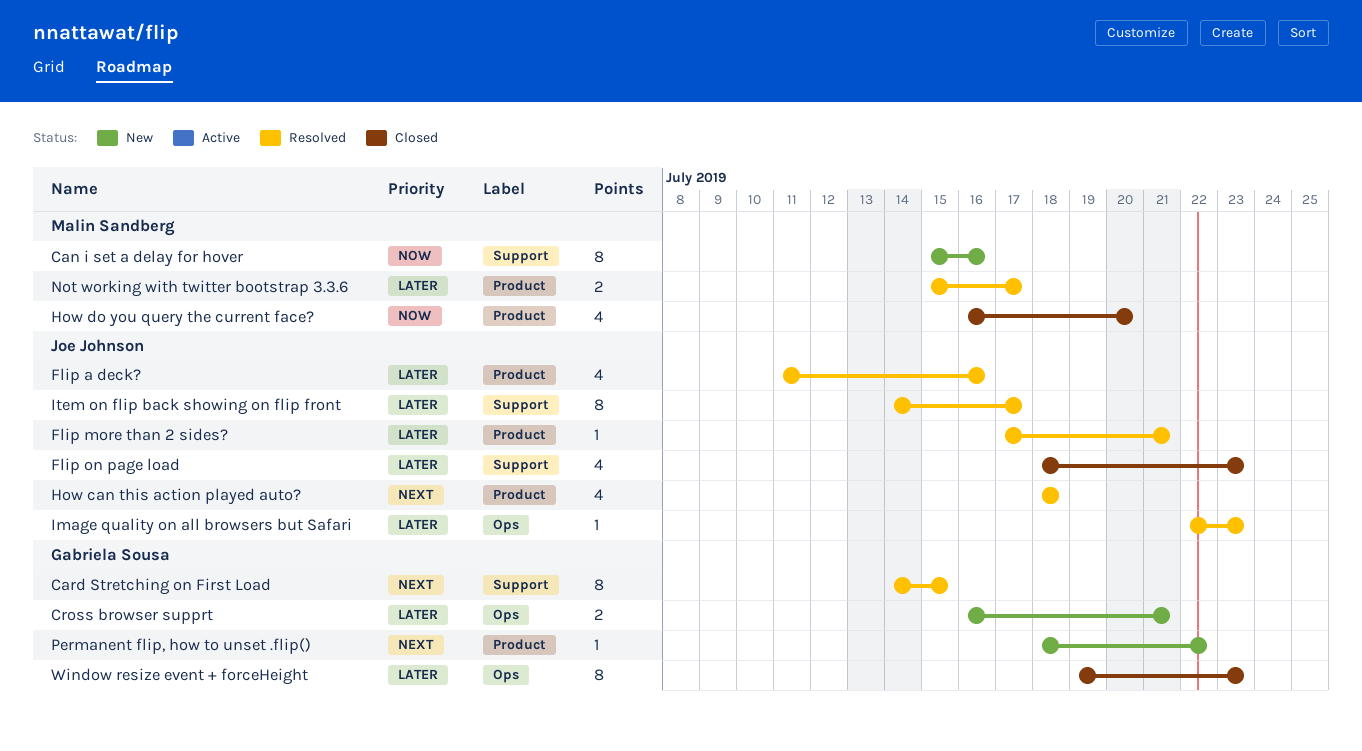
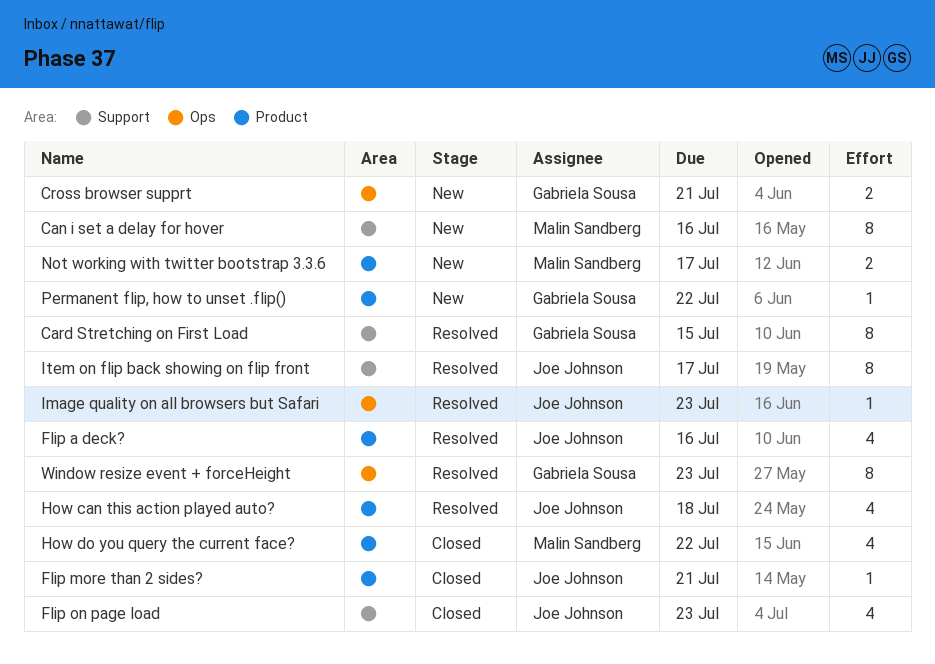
Flip more than 2 sides?, status: Resolved -> Closed
How do you query the current face?, due: Jul 20 -> Jul 22
Not working with twitter bootstrap 3.3.6, status: Resolved -> New
Window resize event + forceHeight, status: Closed -> Resolved

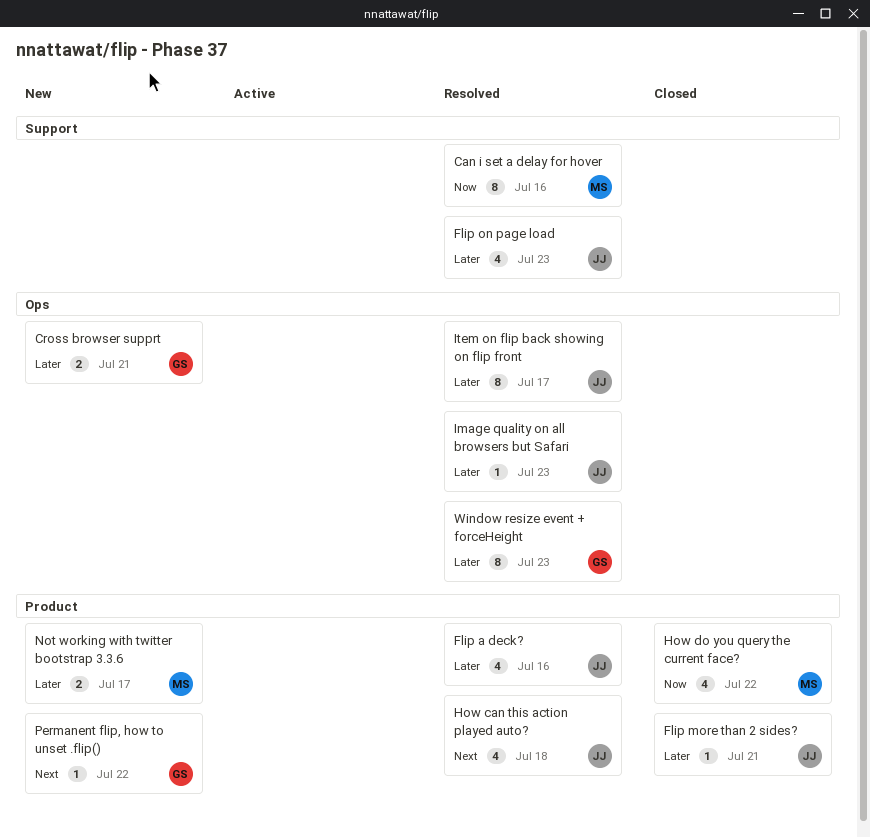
Can i set a delay for hover, status: New -> Resolved
Card Stretching on First Load: present -> none
Flip on page load, status: Closed -> Resolved
Item on flip back showing on flip front, label: Support -> Ops

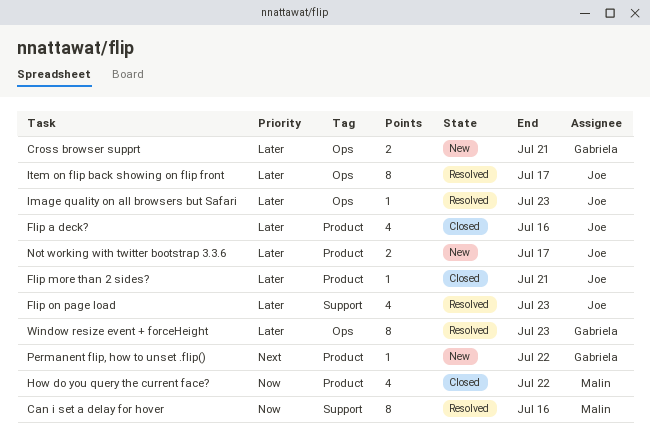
Flip a deck?, status: Resolved -> Closed
How can this action played auto?: present -> none
Not working with twitter bootstrap 3.3.6, owner: Malin -> Joe

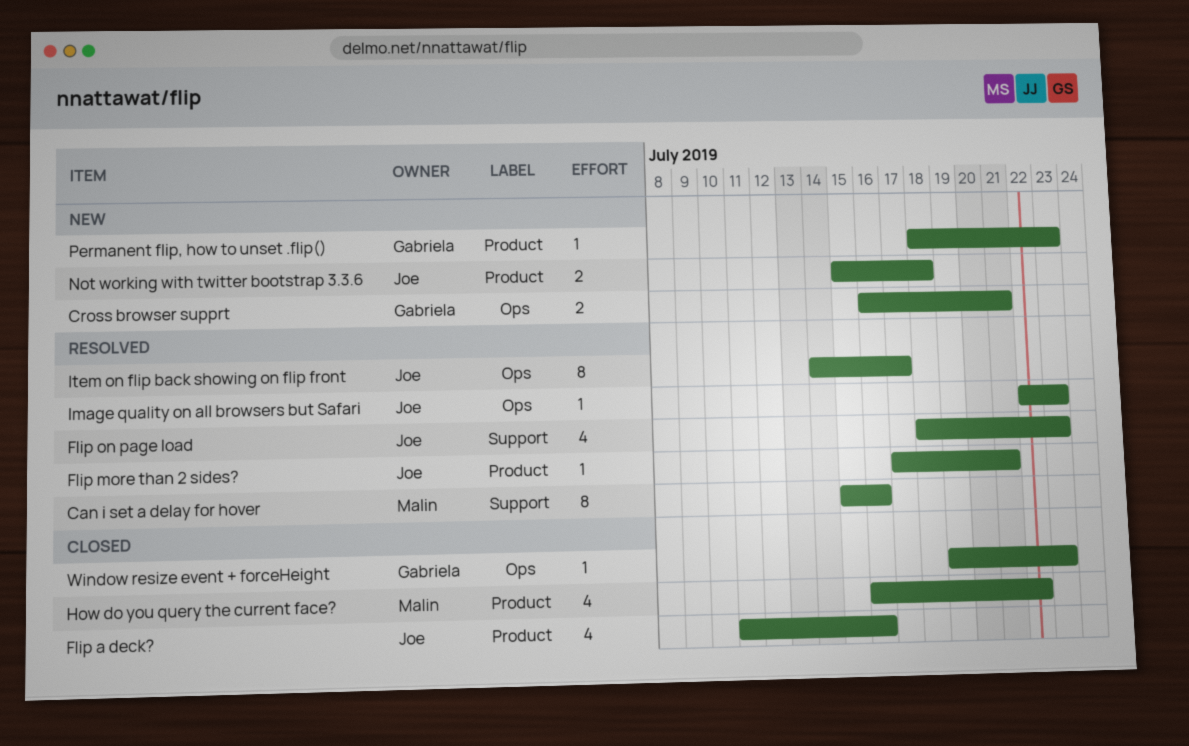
Flip more than 2 sides?, status: Closed -> Resolved
Not working with twitter bootstrap 3.3.6, due: Jul 17 -> Jul 18
Permanent flip, how to unset .flip(), due: Jul 22 -> Jul 23
Window resize event + forceHeight, status: Resolved -> Closed
Window resize event + forceHeight, estimate: 8 -> 1

